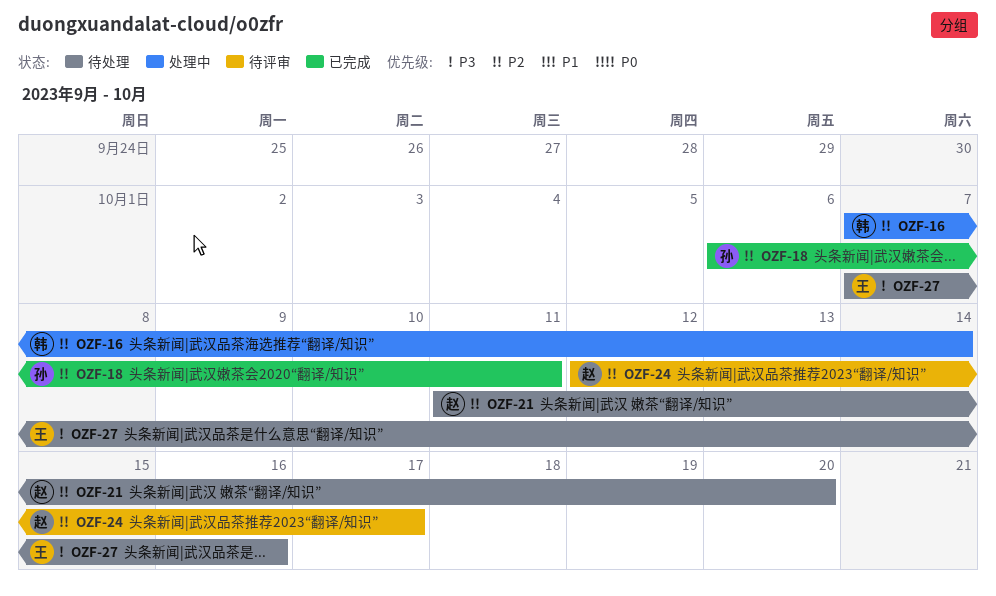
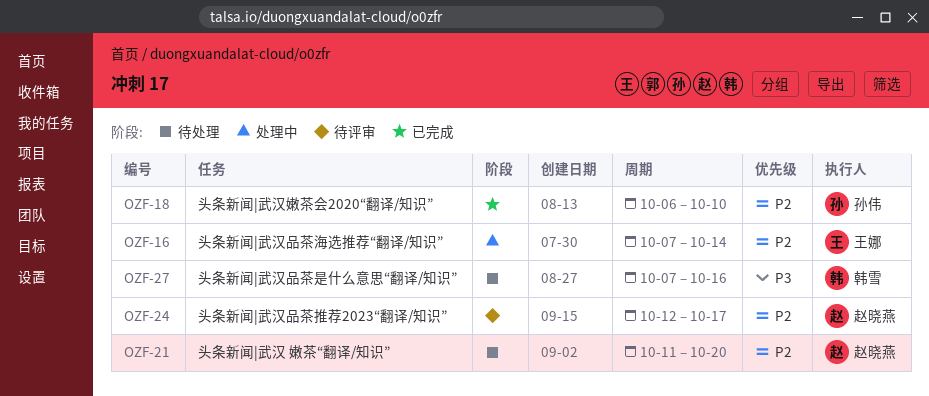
OZF-16, owner: 韩雪 -> 王娜
OZF-18, due: Oct 11 -> Oct 10
OZF-27, owner: 王娜 -> 韩雪

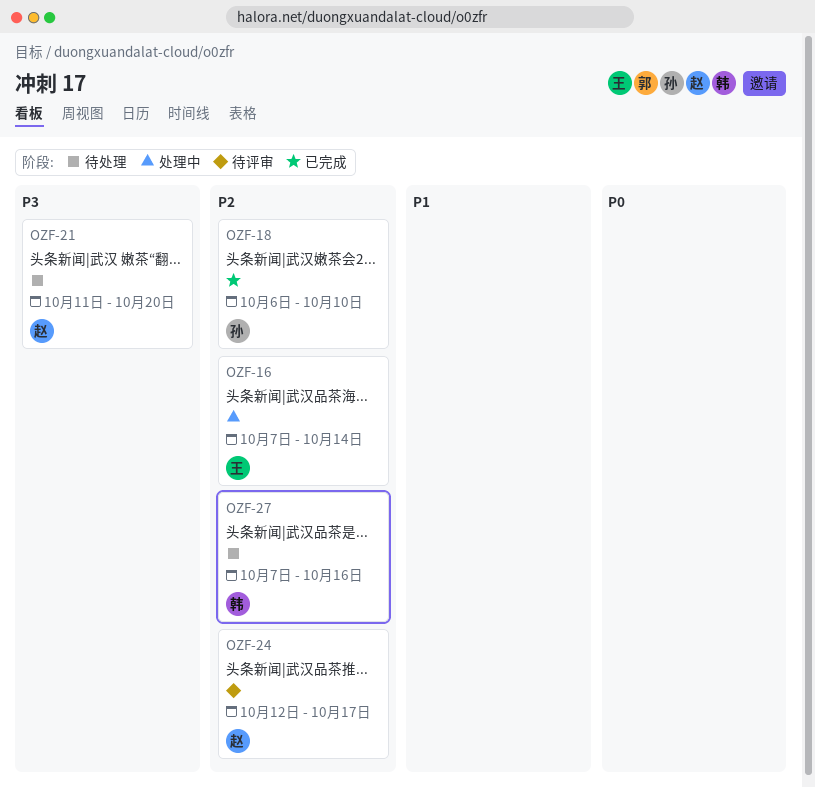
OZF-21, priority: P2 -> P3
OZF-27, priority: P3 -> P2

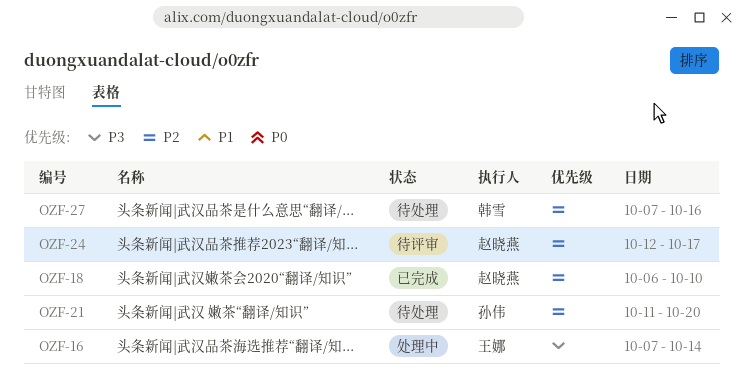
OZF-16, priority: P2 -> P3
OZF-18, owner: 孙伟 -> 赵晓燕
OZF-21, owner: 赵晓燕 -> 孙伟
OZF-21, priority: P3 -> P2

